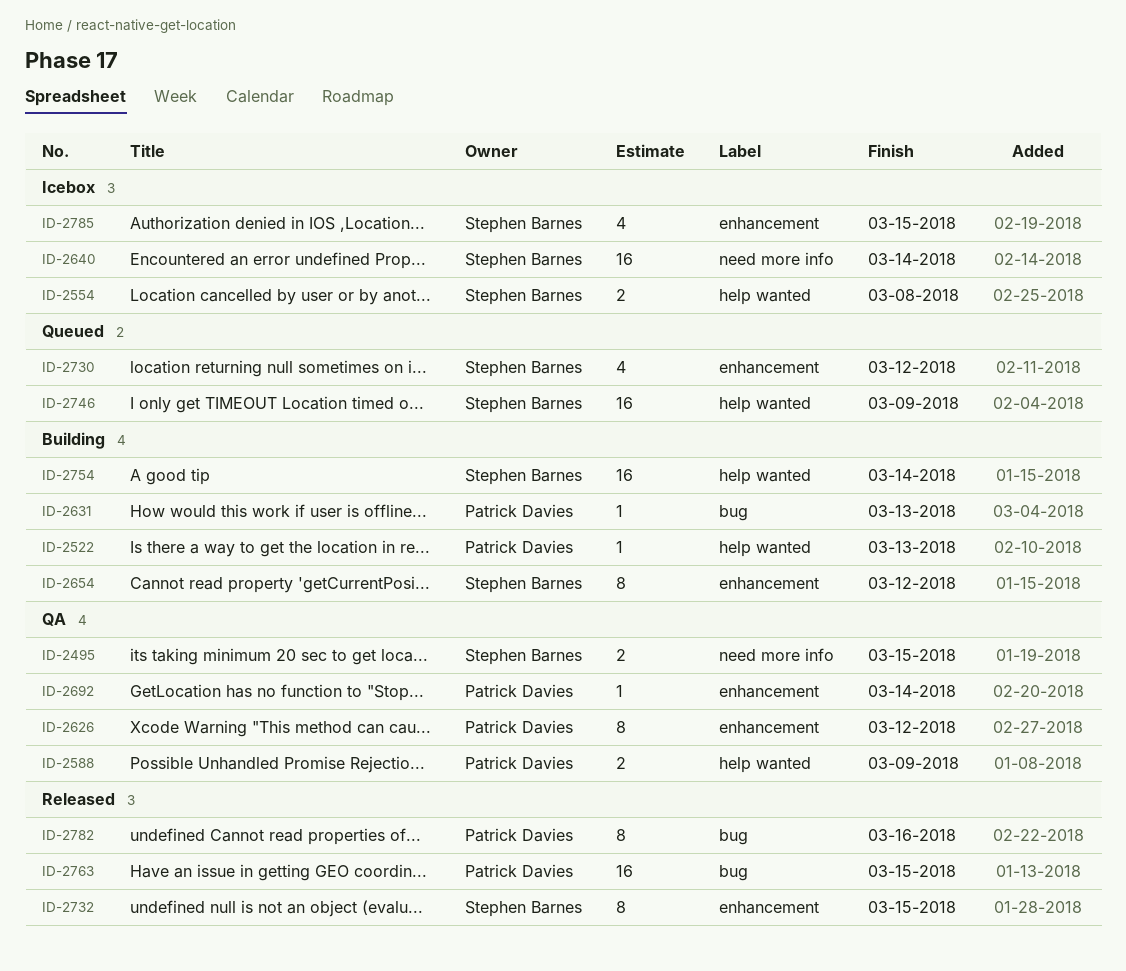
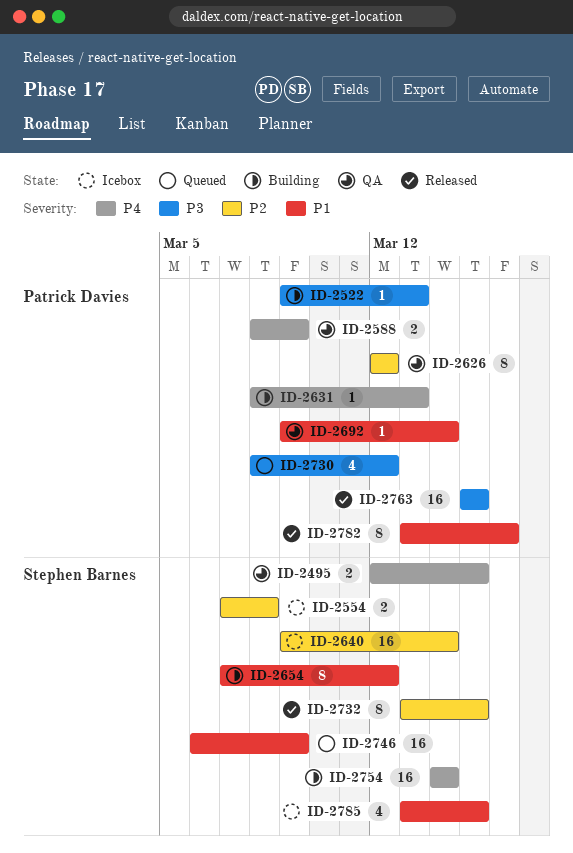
ID-2730, owner: Stephen Barnes -> Patrick Davies

